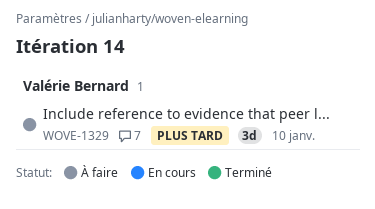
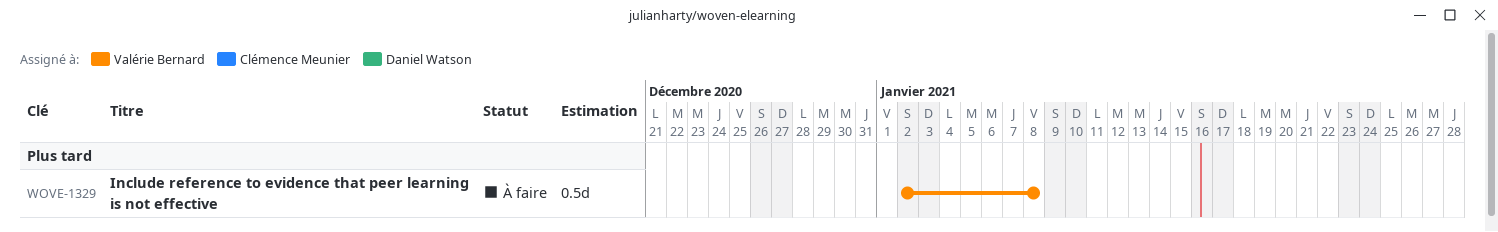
WOVE-1329, estimate: 3d -> 0.5d
WOVE-1329, due: Jan 10 -> Jan 8

